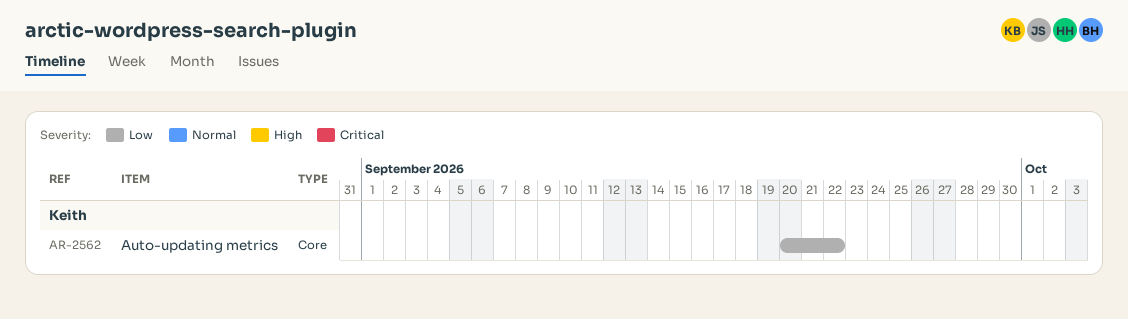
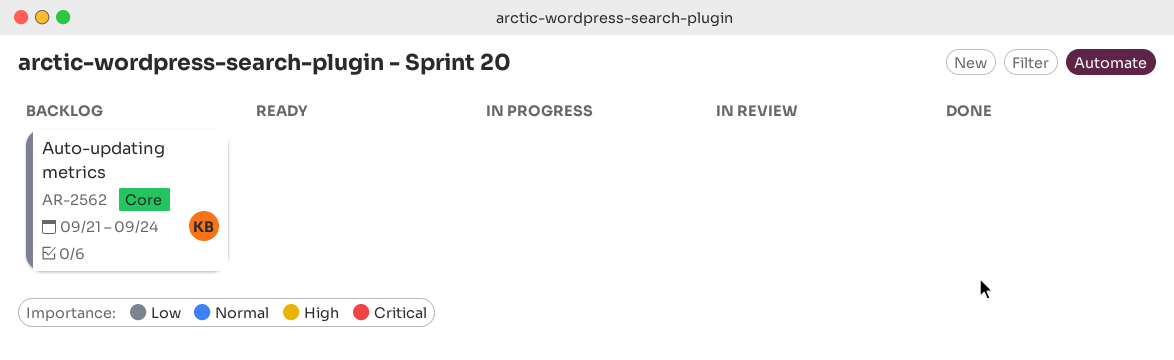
AR-2562, start: Sep 20 -> Sep 21
AR-2562, due: Sep 22 -> Sep 24

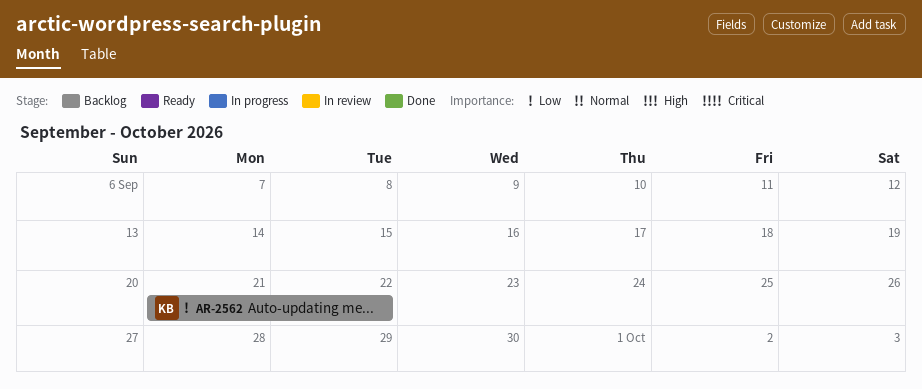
AR-2562, due: Sep 24 -> Sep 22

